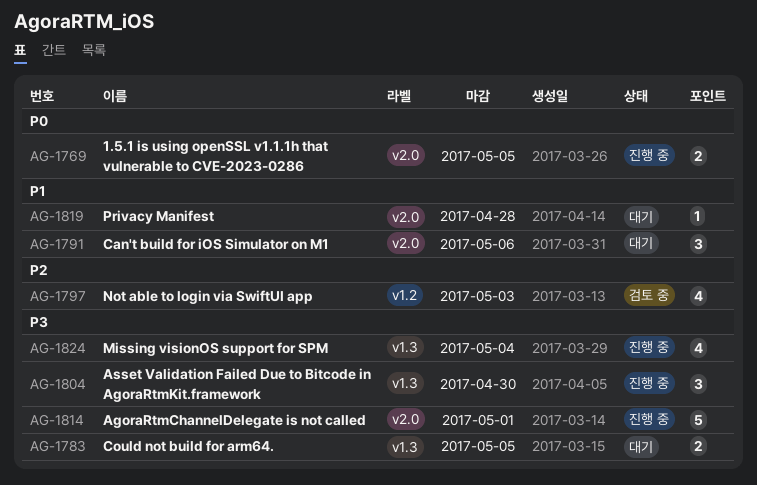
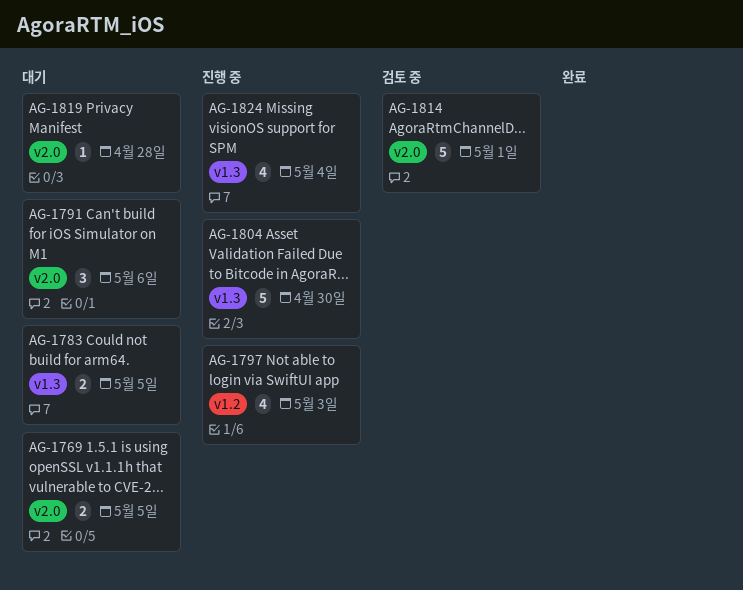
AG-1769, status: 진행 중 -> 대기
AG-1797, status: 검토 중 -> 진행 중
AG-1804, estimate: 3 -> 5
AG-1814, status: 진행 중 -> 검토 중

